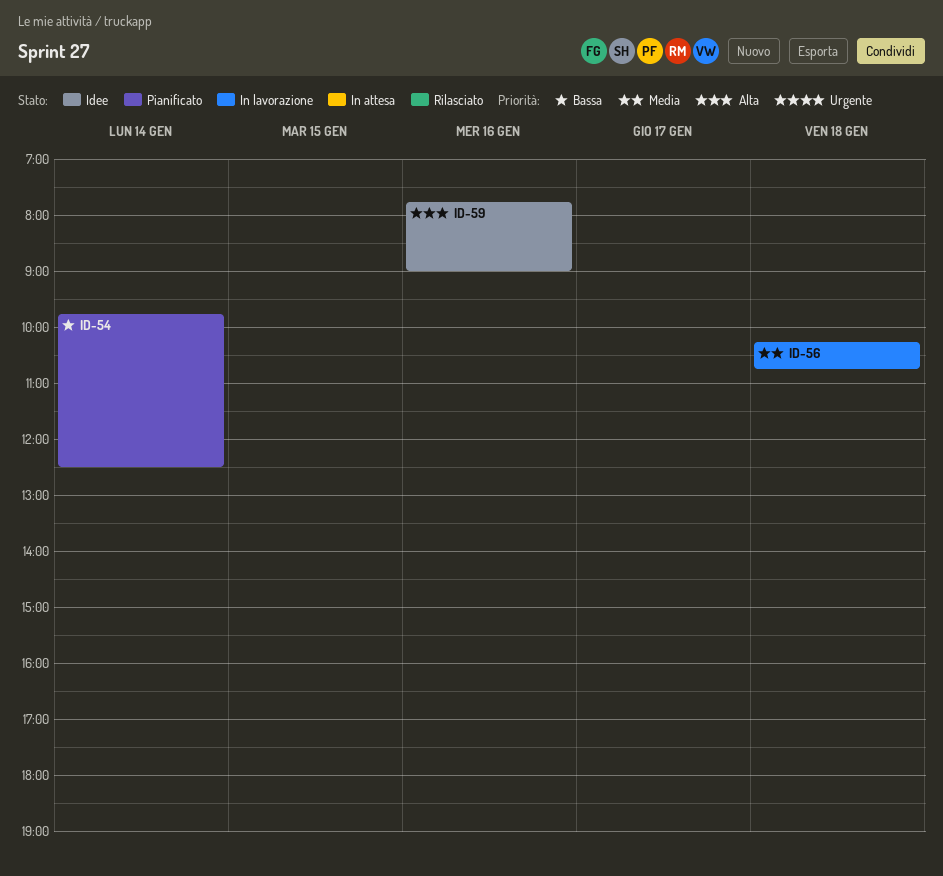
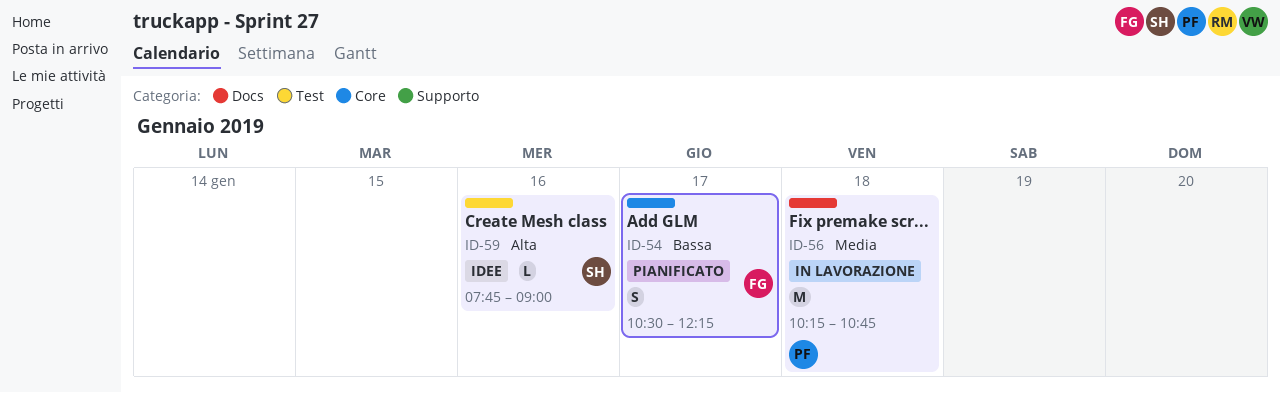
ID-54, day: Jan 14 -> Jan 17
ID-54, begins: 09:45 -> 10:30
ID-54, ends: 12:30 -> 12:15

